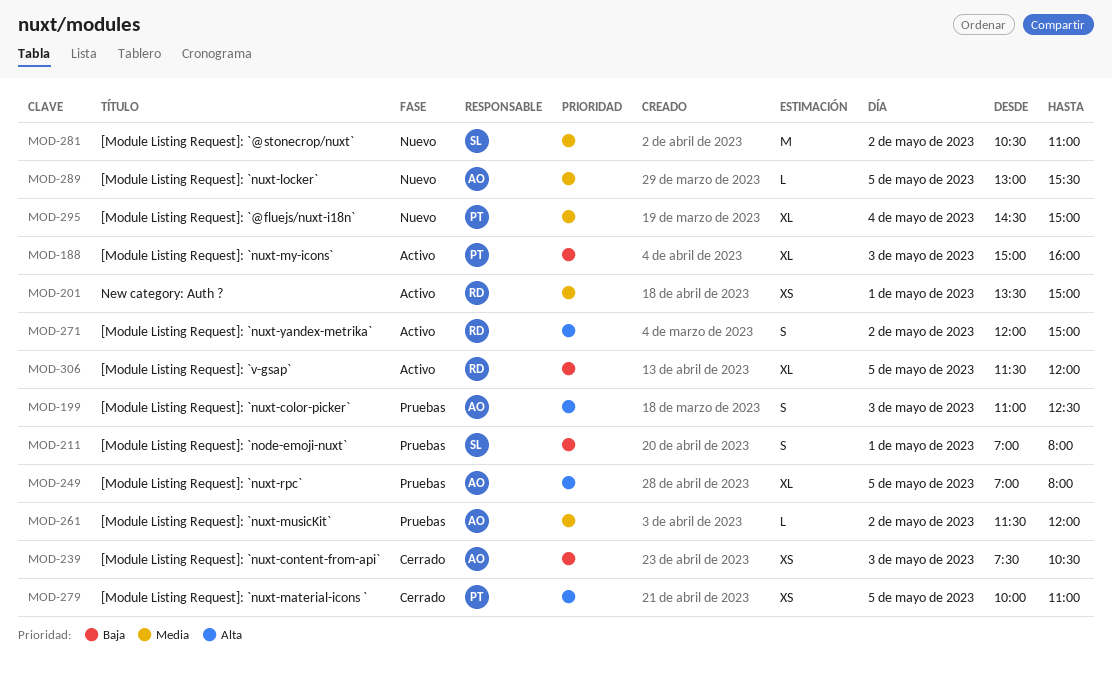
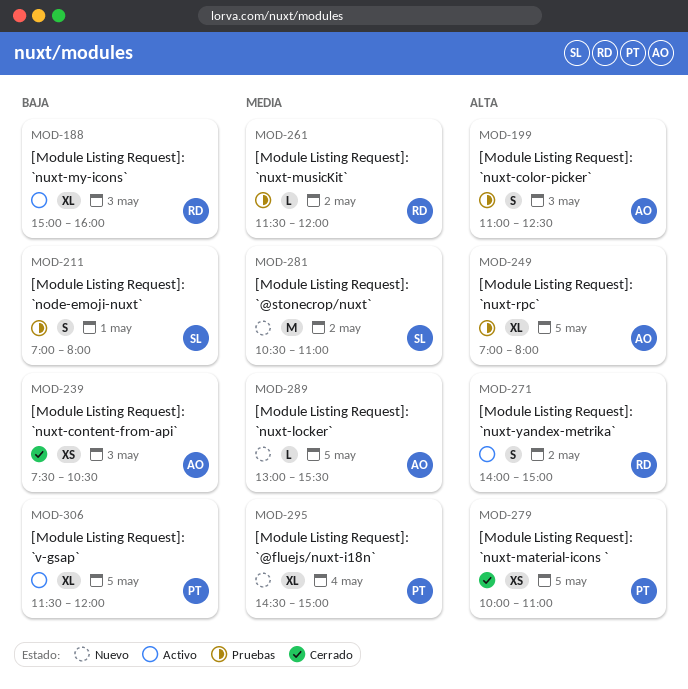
MOD-188, owner: PT -> RD
MOD-201: present -> none
MOD-261, owner: AO -> RD
MOD-271, begins: 12:00 -> 14:00
MOD-306, owner: RD -> PT

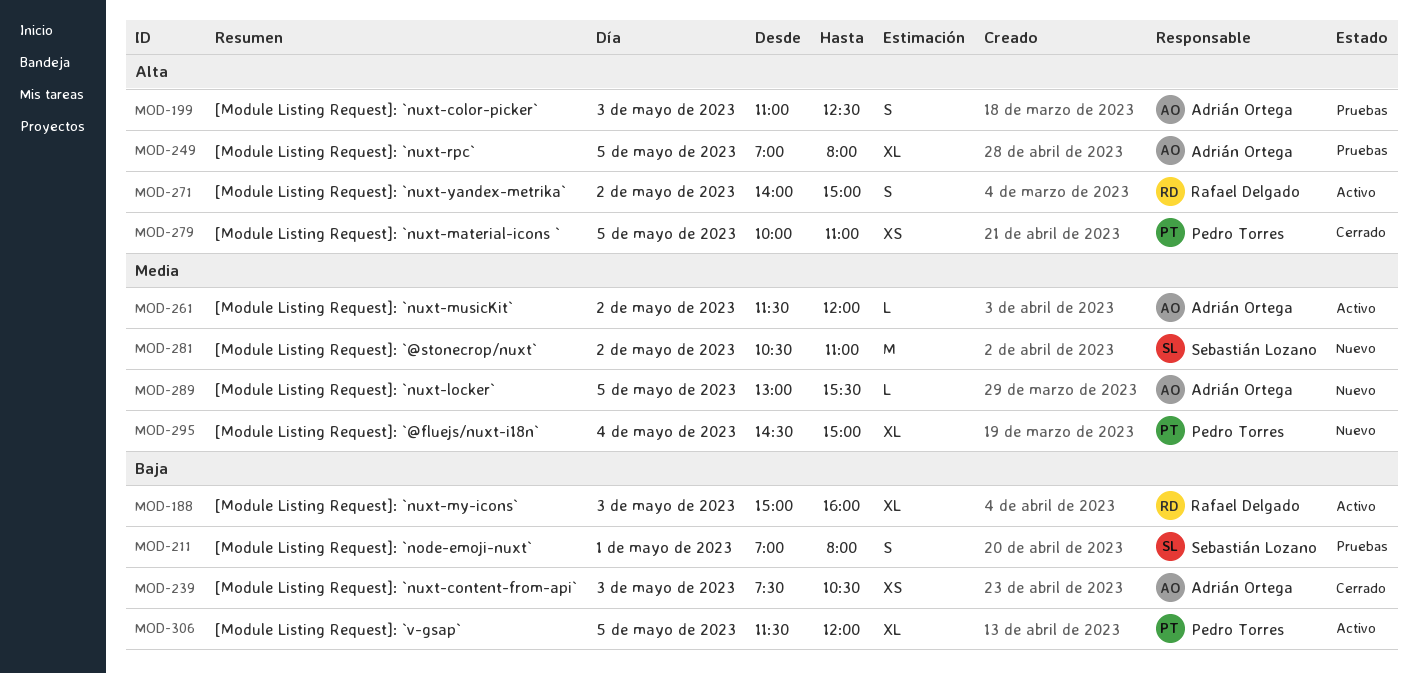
MOD-261, status: Pruebas -> Activo
MOD-261, owner: Rafael Delgado -> Adrián Ortega

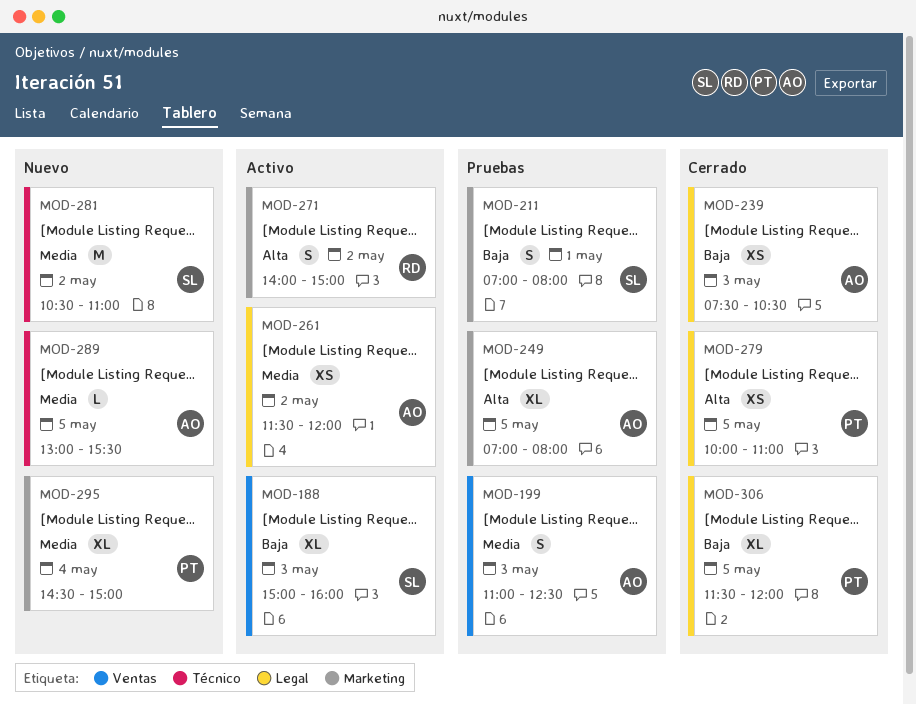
MOD-188, owner: Rafael Delgado -> Sebastián Lozano
MOD-199, priority: Alta -> Media
MOD-261, estimate: L -> XS
MOD-306, status: Activo -> Cerrado

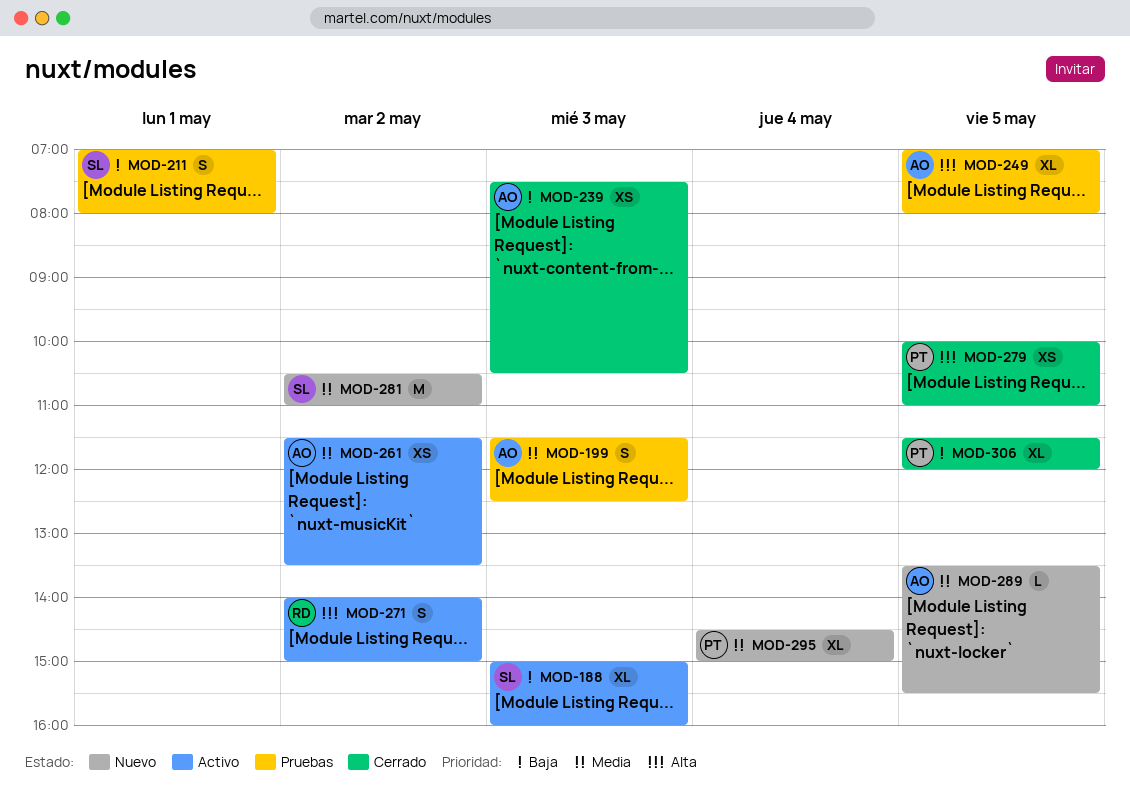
MOD-199, begins: 11:00 -> 11:30
MOD-261, ends: 12:00 -> 13:30
MOD-289, begins: 13:00 -> 13:30

